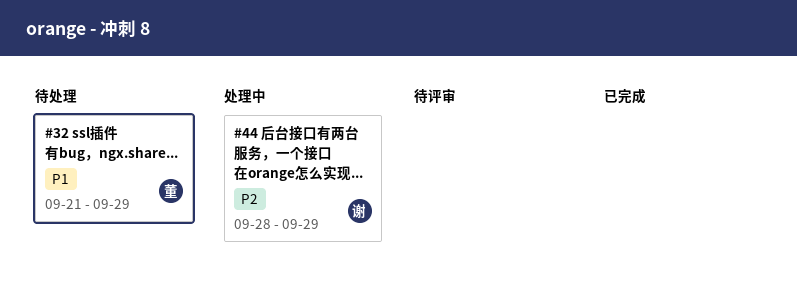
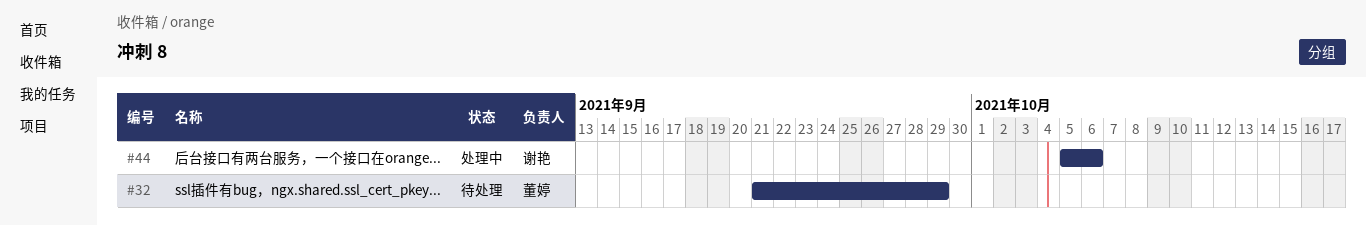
#44, start: Sep 28 -> Oct 5
#44, due: Sep 29 -> Oct 6

